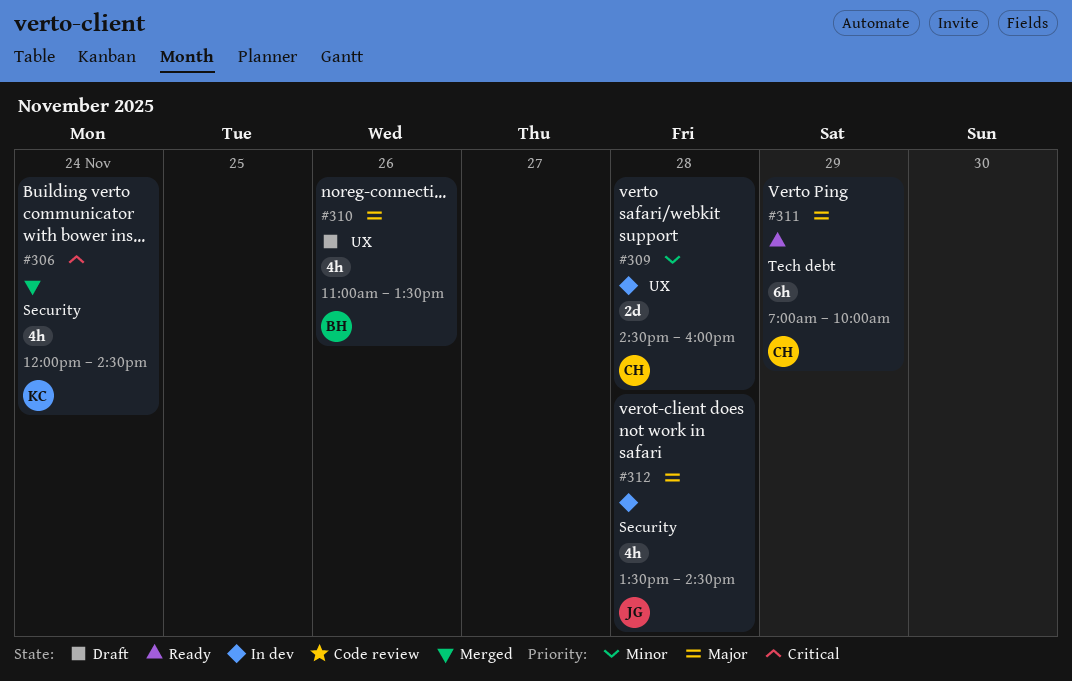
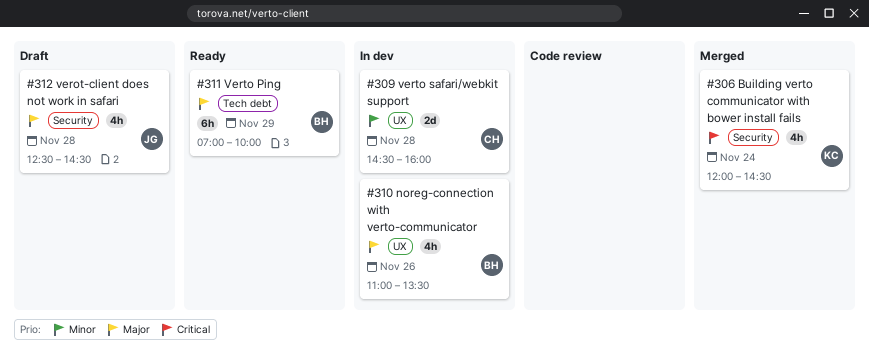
#310, status: Draft -> In dev
#311, owner: CH -> BH
#312, status: In dev -> Draft
#312, begins: 13:30 -> 12:30

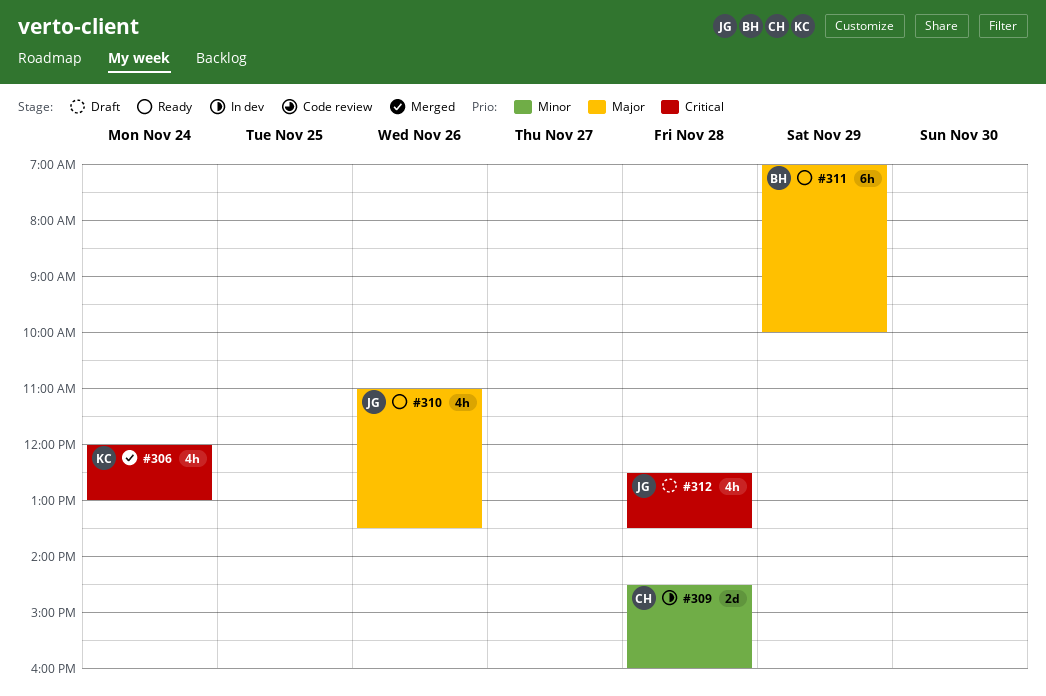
#306, ends: 14:30 -> 13:00
#310, status: In dev -> Ready
#310, owner: BH -> JG
#312, priority: Major -> Critical
#312, ends: 14:30 -> 13:30

